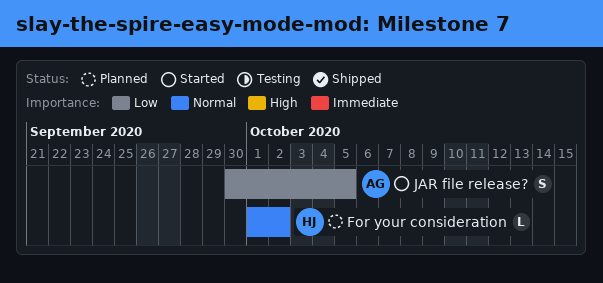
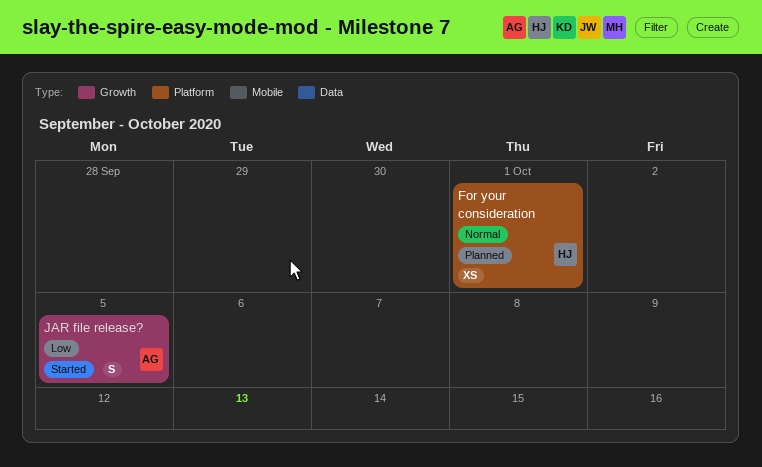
For your consideration, estimate: L -> XS
For your consideration, due: Oct 2 -> Oct 1

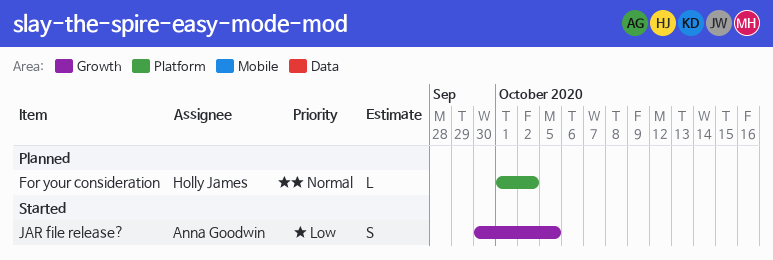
For your consideration, estimate: XS -> L
For your consideration, due: Oct 1 -> Oct 2

